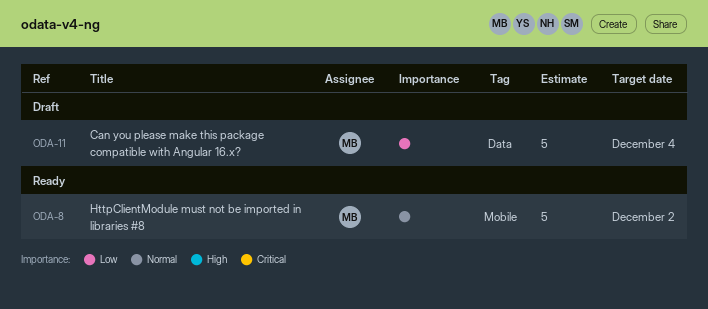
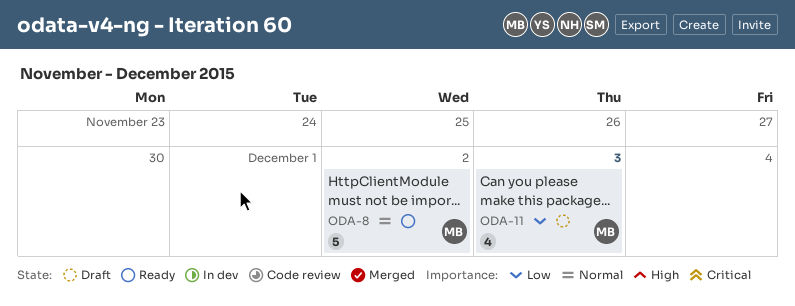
ODA-11, estimate: 5 -> 4
ODA-11, due: Dec 4 -> Dec 3

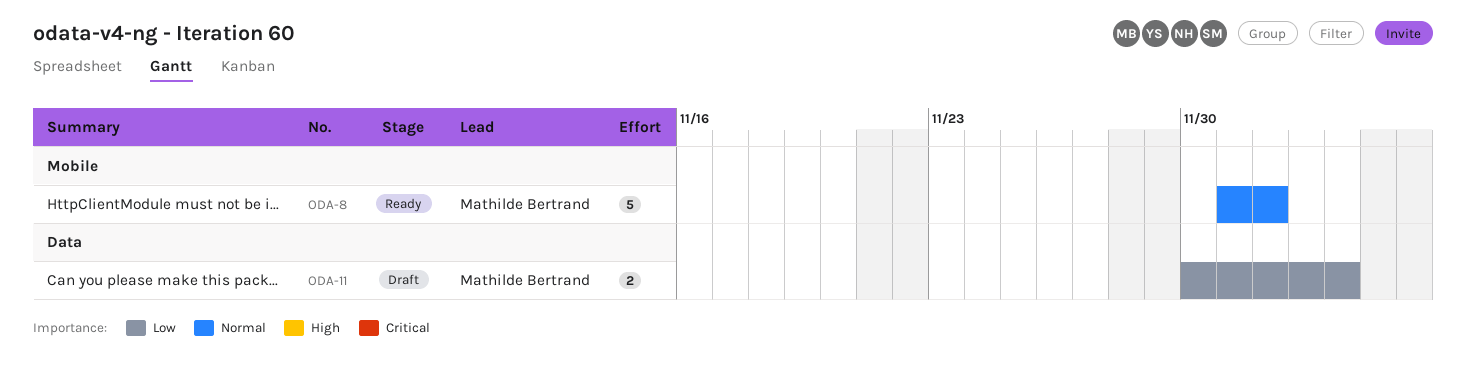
ODA-11, estimate: 4 -> 2
ODA-11, due: Dec 3 -> Dec 4

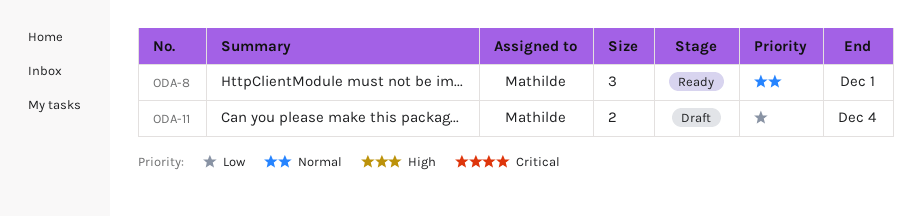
ODA-8, estimate: 5 -> 3
ODA-8, due: Dec 2 -> Dec 1

